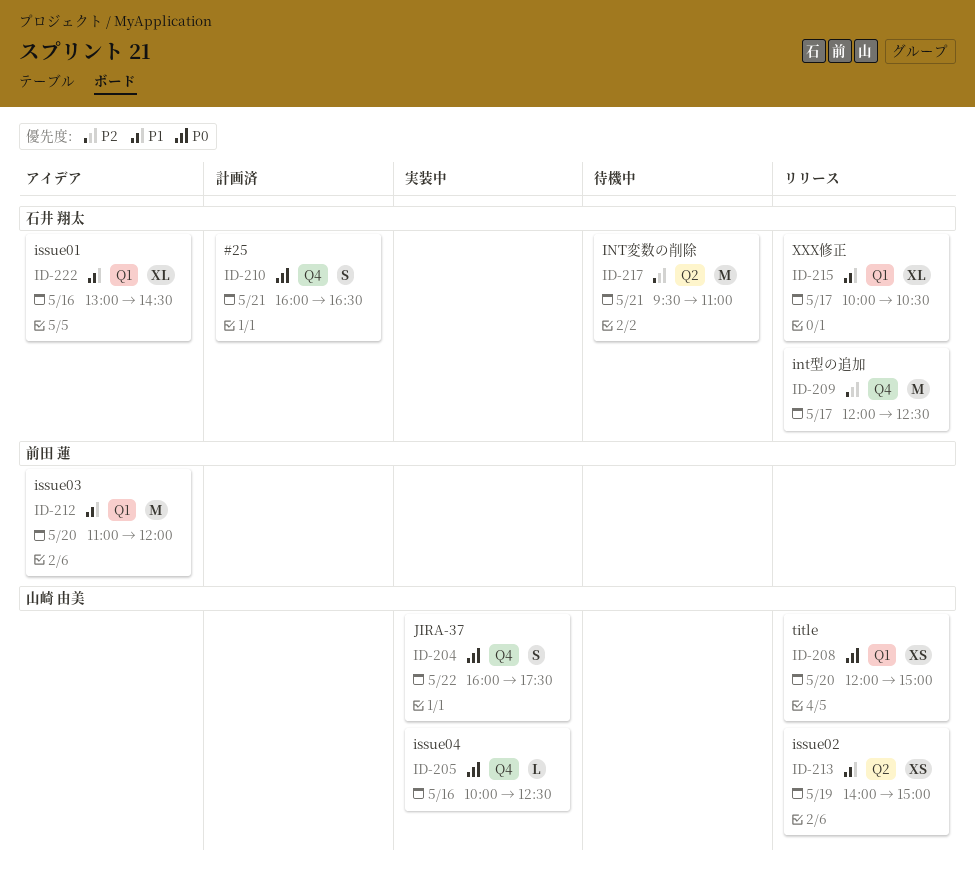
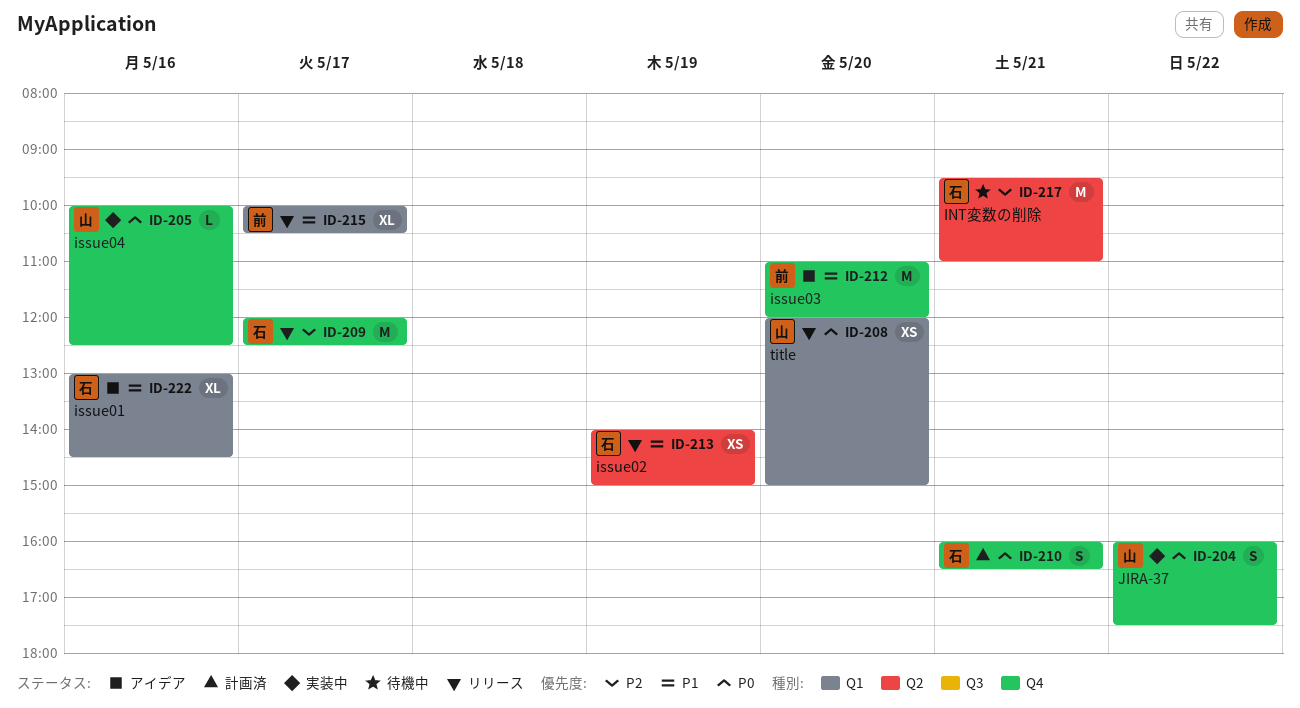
ID-212, label: Q1 -> Q4
ID-213, owner: 山崎 由美 -> 石井 翔太
ID-215, owner: 石井 翔太 -> 前田 蓮

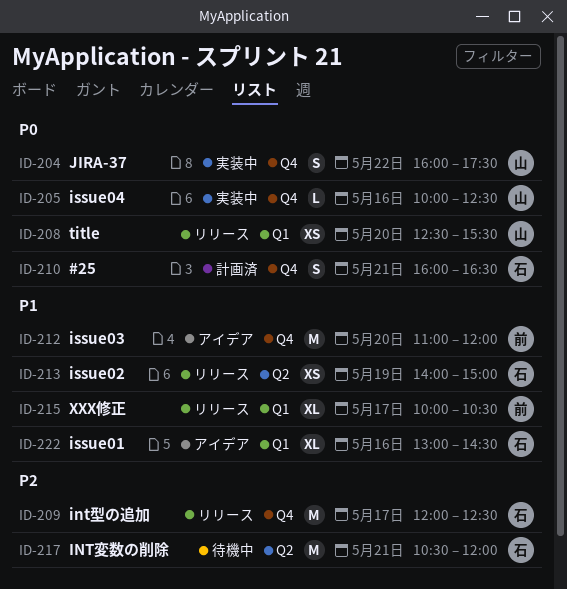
ID-208, begins: 12:00 -> 12:30
ID-208, ends: 15:00 -> 15:30
ID-217, begins: 09:30 -> 10:30
ID-217, ends: 11:00 -> 12:00

